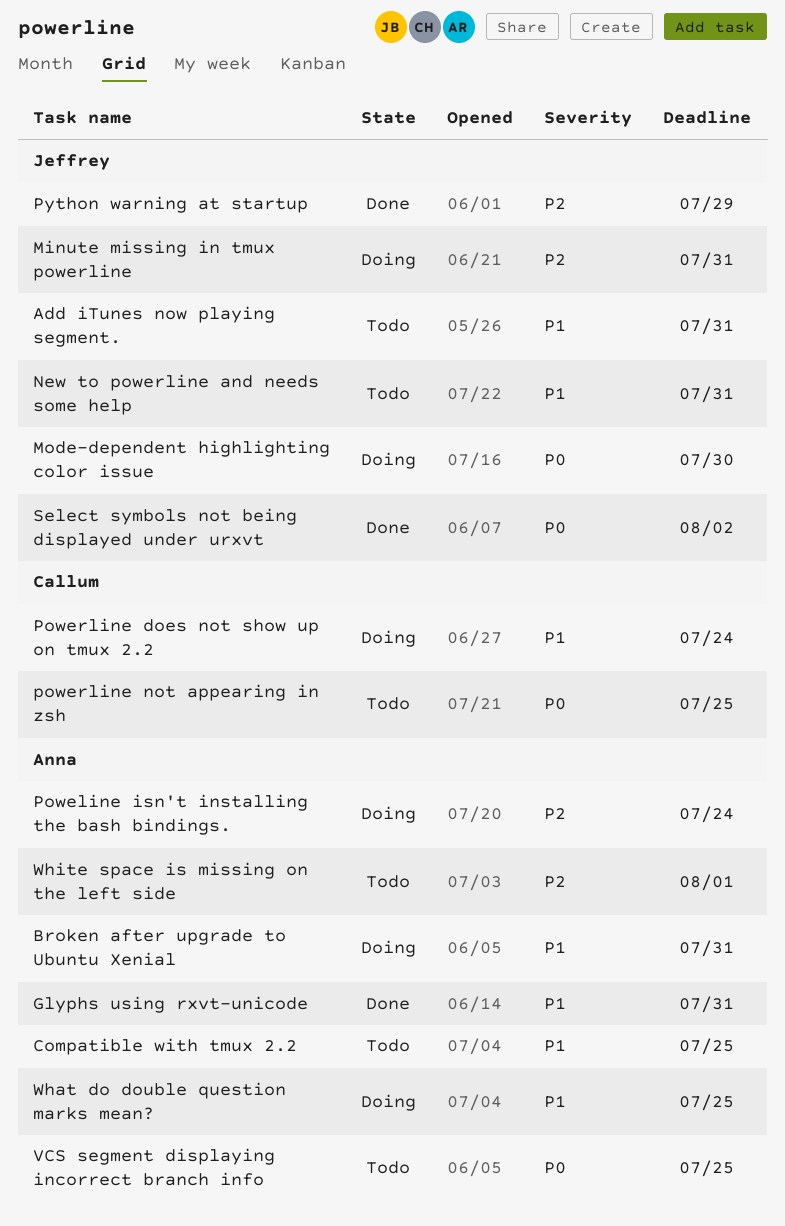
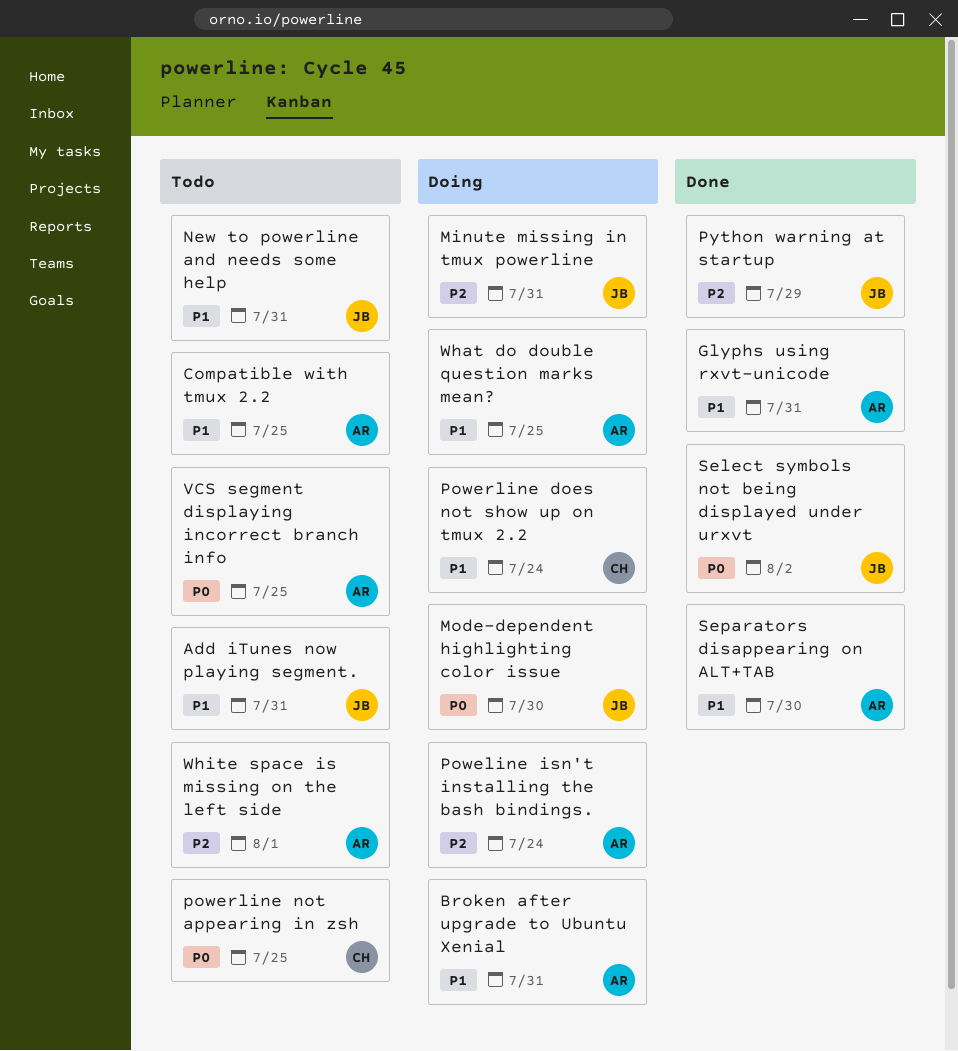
Separators disappearing on ALT+TAB: none -> present

